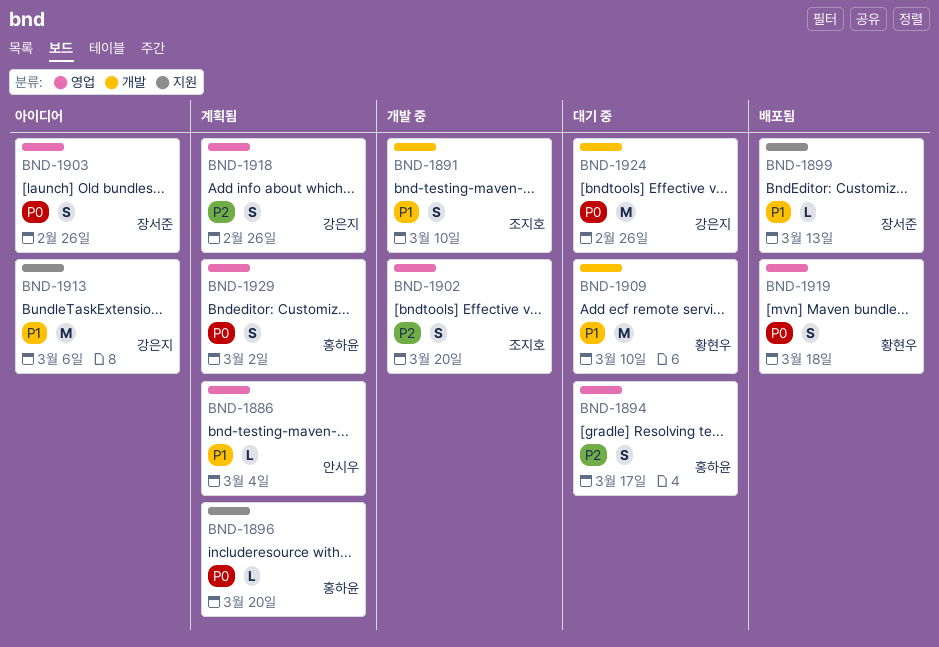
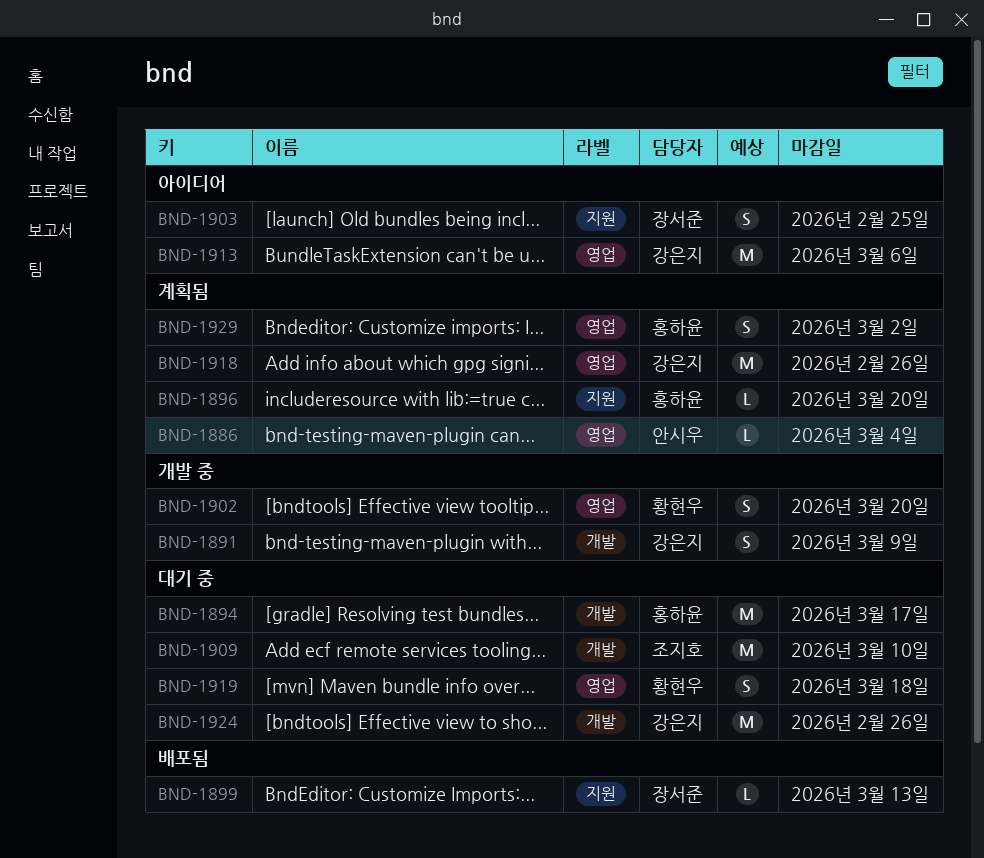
BND-1891, owner: 조지호 -> 강은지
BND-1891, due: Mar 10 -> Mar 9
BND-1894, label: 영업 -> 개발
BND-1894, estimate: S -> M
BND-1902, owner: 조지호 -> 황현우
BND-1903, label: 영업 -> 지원
BND-1903, due: Feb 26 -> Feb 25
BND-1909, owner: 황현우 -> 조지호
BND-1913, label: 지원 -> 영업
BND-1918, estimate: S -> M
BND-1919, status: 배포됨 -> 대기 중

